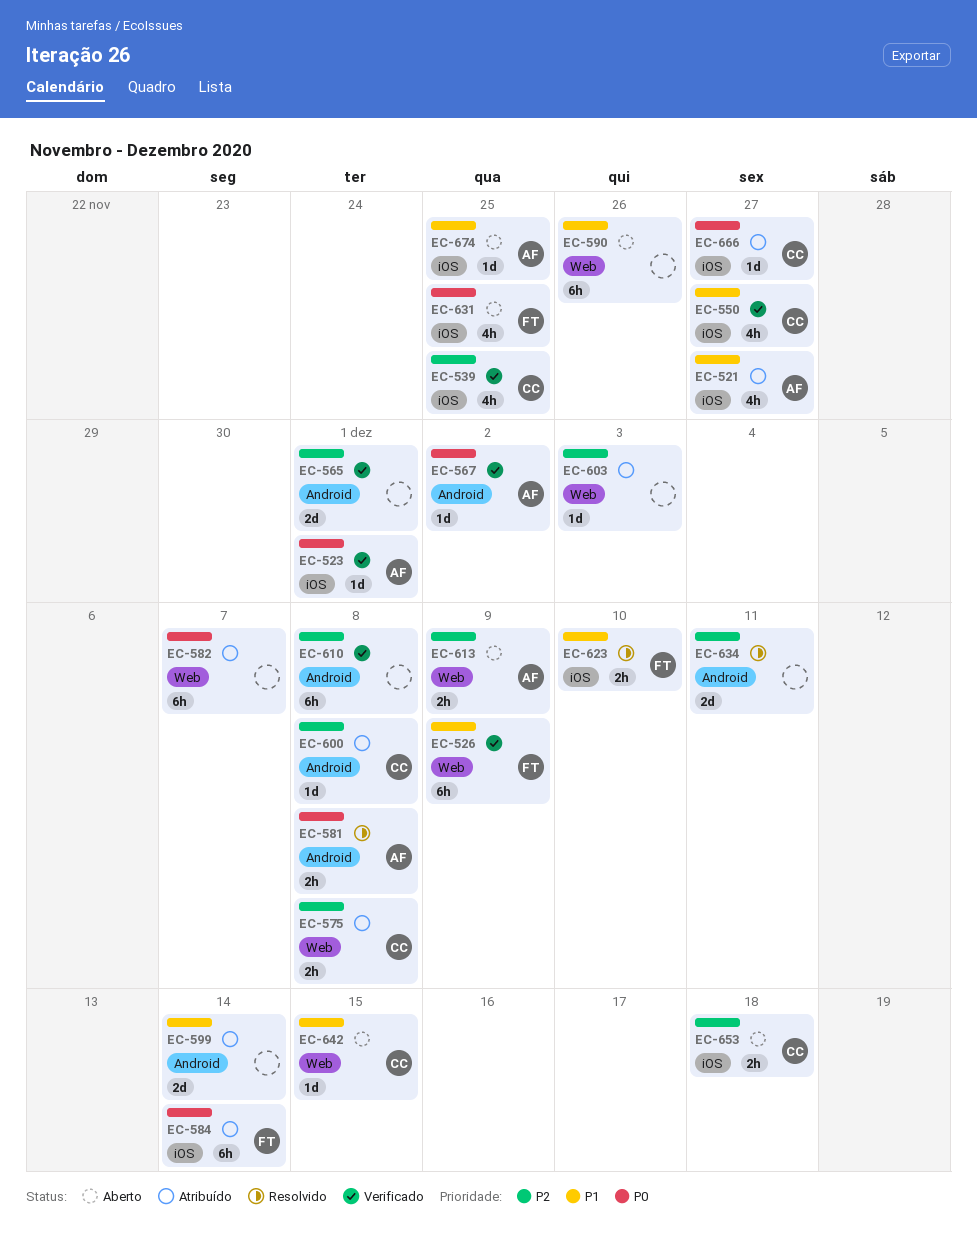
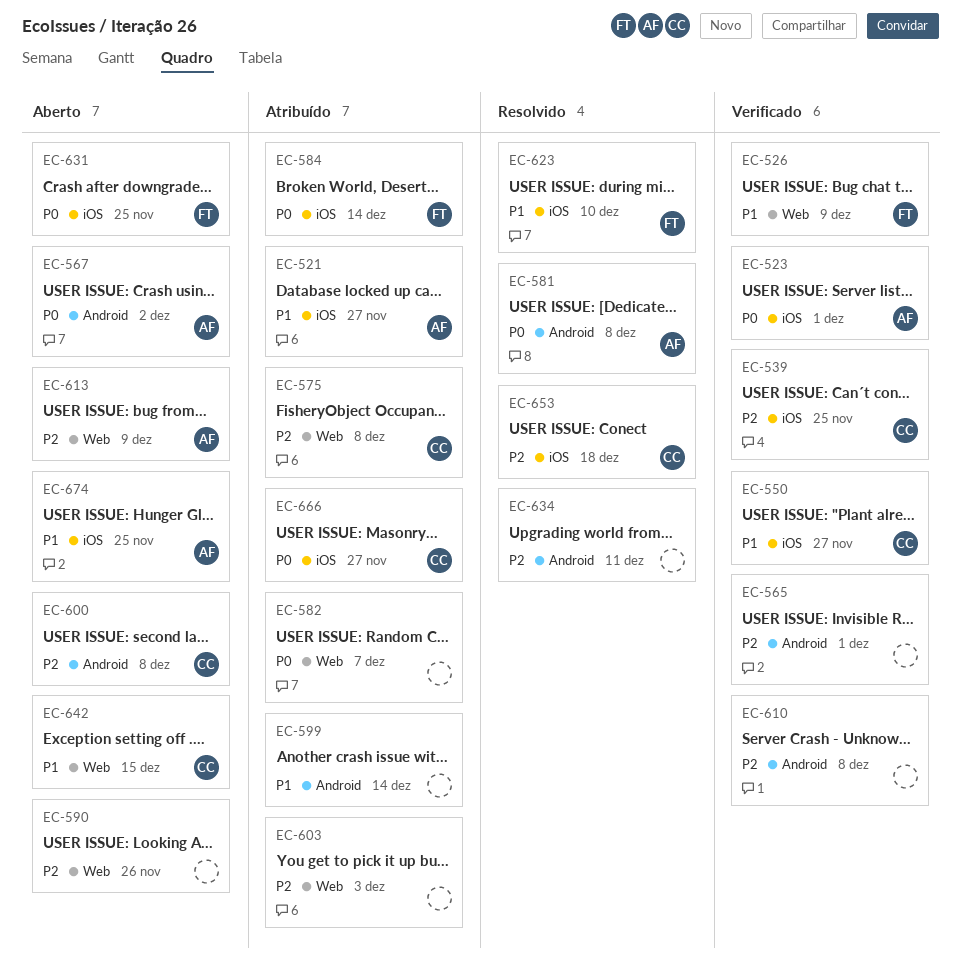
EC-567, status: Verificado -> Aberto
EC-590, priority: P1 -> P2
EC-600, status: Atribuído -> Aberto
EC-653, status: Aberto -> Resolvido

